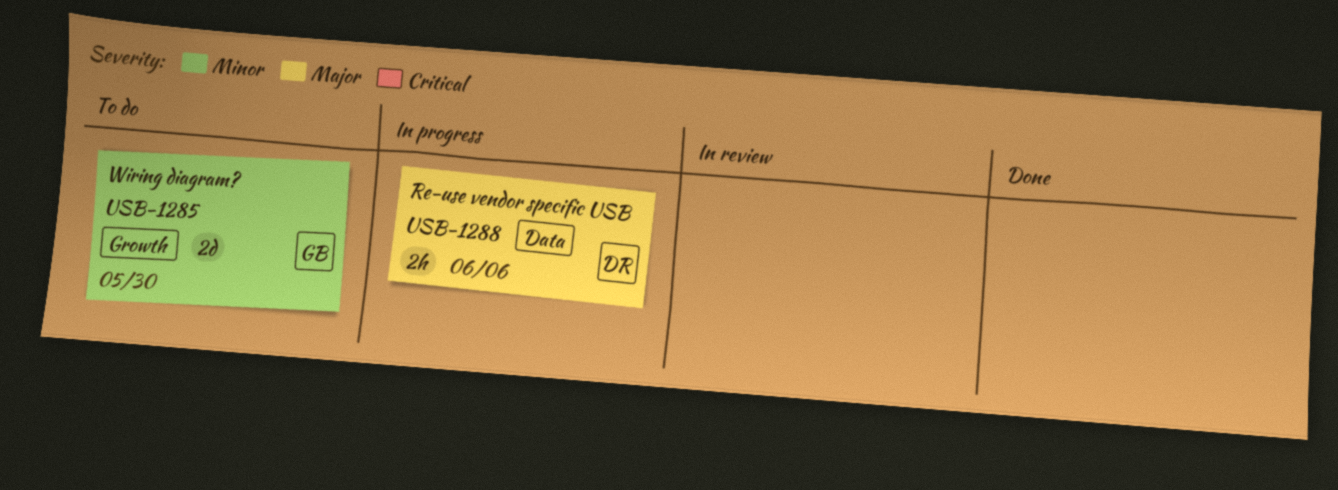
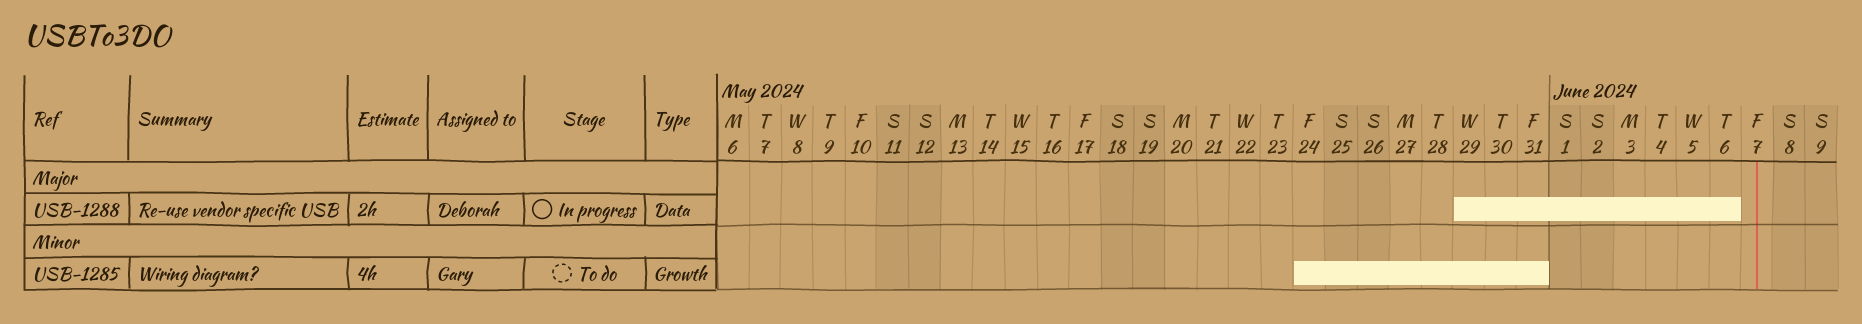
USB-1285, estimate: 2d -> 4h
USB-1285, due: May 30 -> May 31

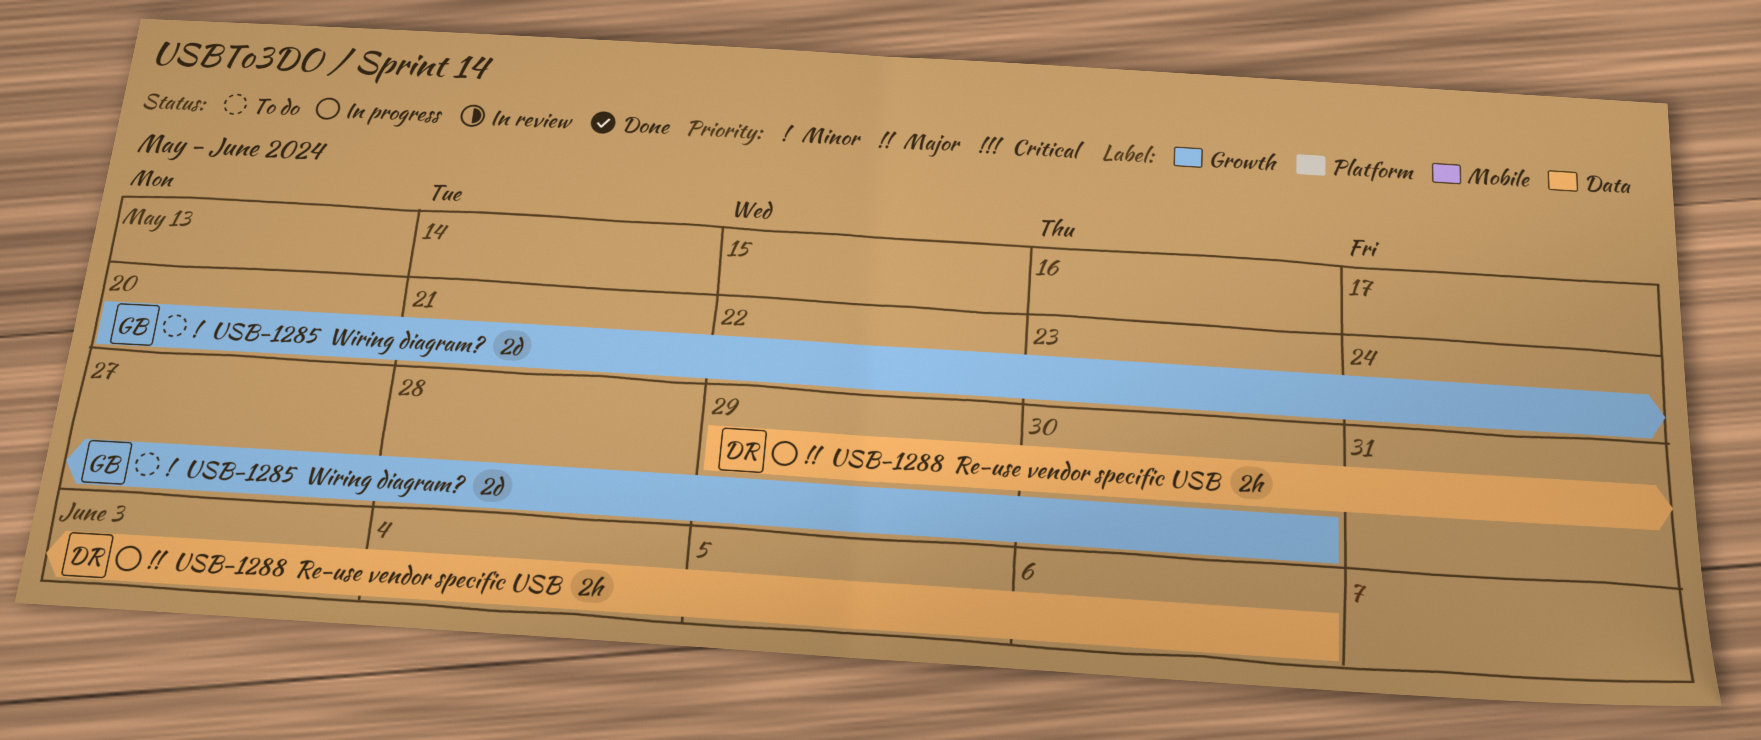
USB-1285, estimate: 4h -> 2d
USB-1285, start: May 24 -> May 20
USB-1285, due: May 31 -> May 30

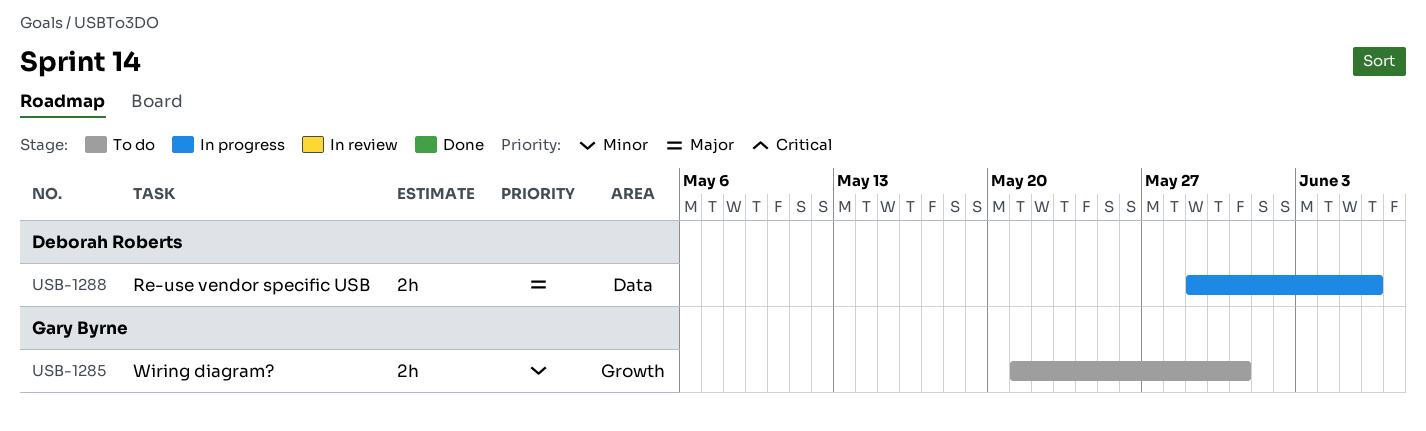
USB-1285, estimate: 2d -> 2h
USB-1285, start: May 20 -> May 21
USB-1285, due: May 30 -> May 31

